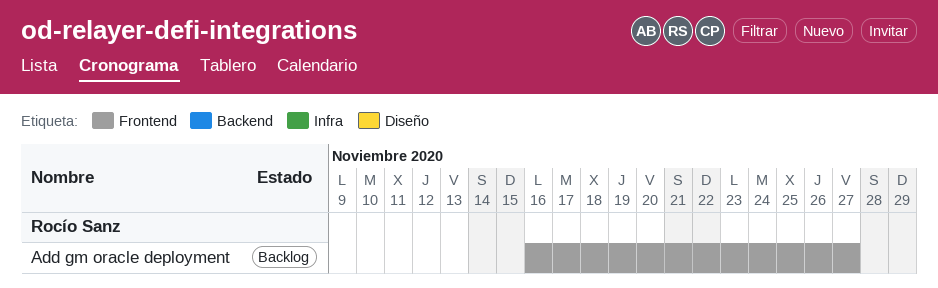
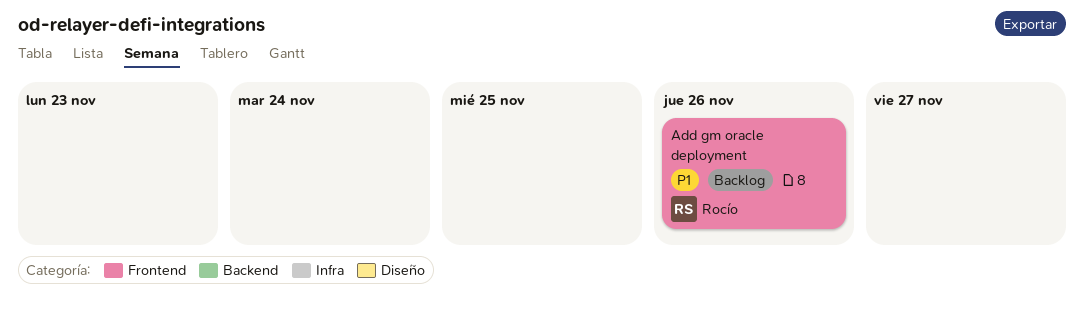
Add gm oracle deployment, due: Nov 27 -> Nov 26

